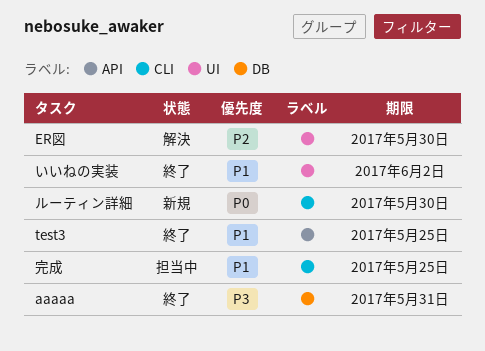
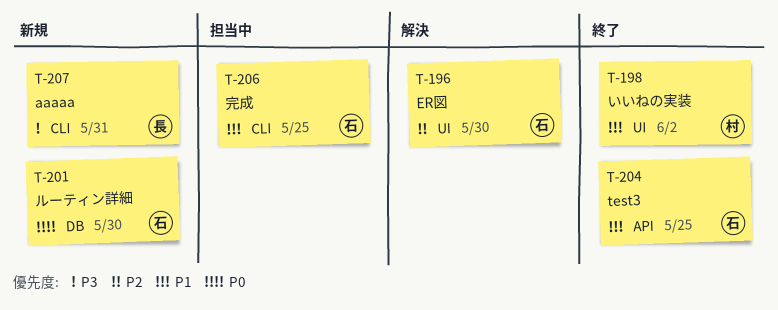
aaaaa, status: 終了 -> 新規
aaaaa, label: DB -> CLI
ルーティン詳細, label: CLI -> DB

